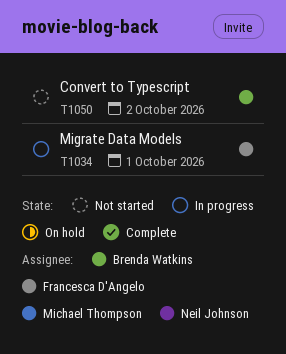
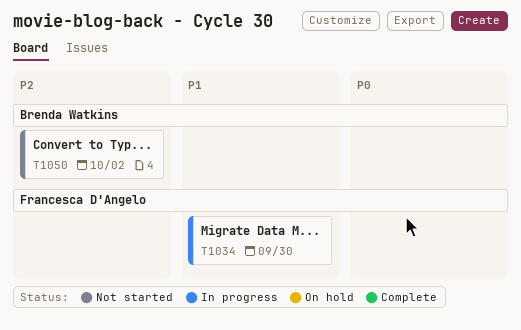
T1034, due: Oct 1 -> Sep 30

